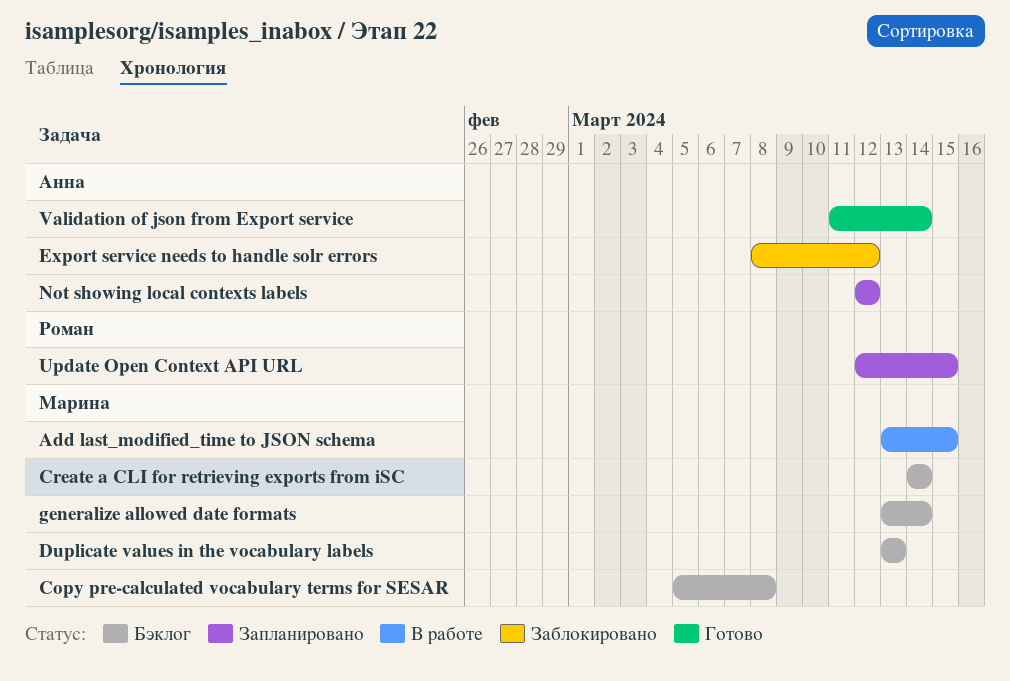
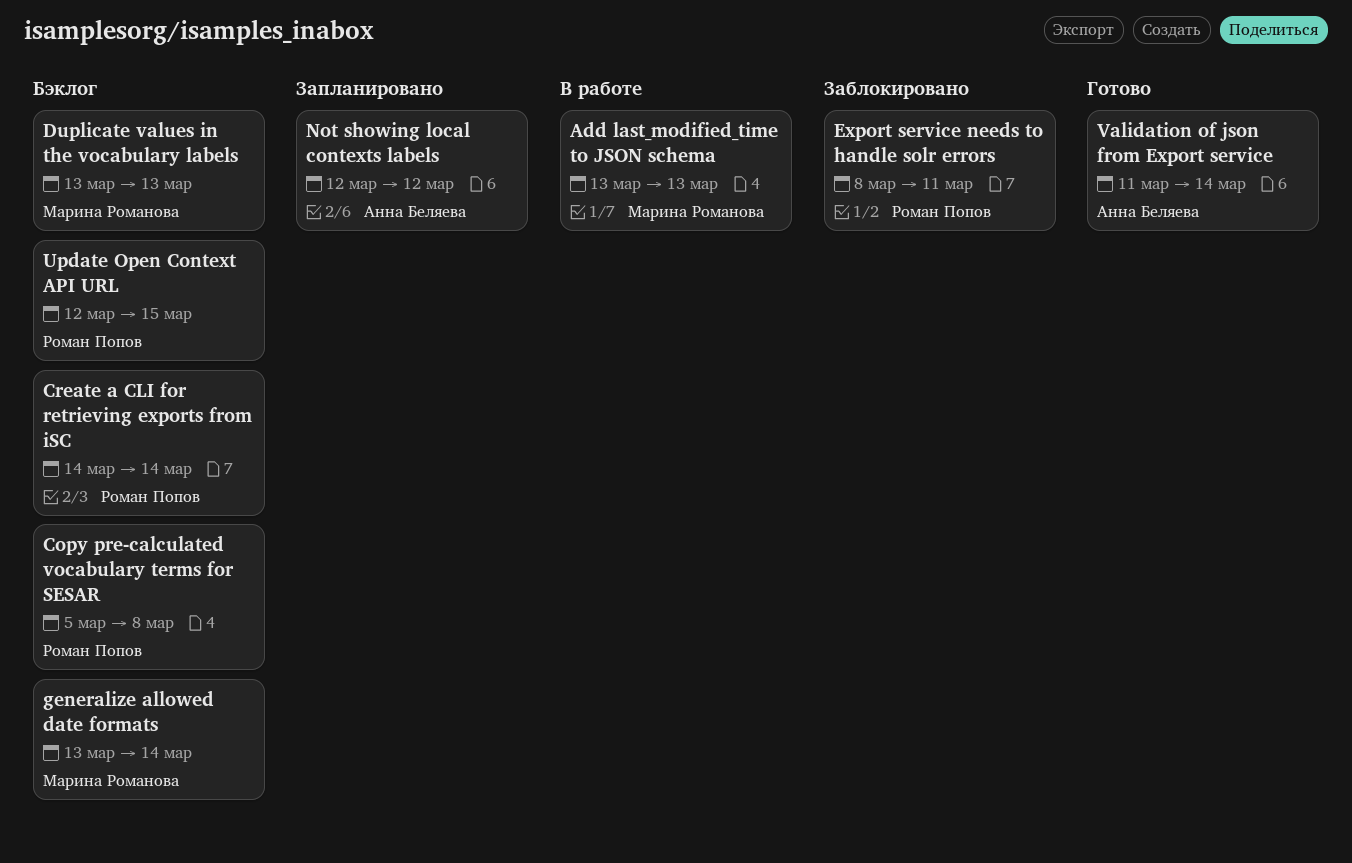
Add last_modified_time to JSON schema, due: Mar 15 -> Mar 13
Copy pre-calculated vocabulary terms for SESAR, owner: Марина Романова -> Роман Попов
Create a CLI for retrieving exports from iSC, owner: Марина Романова -> Роман Попов
Export service needs to handle solr errors, owner: Анна Беляева -> Роман Попов
Export service needs to handle solr errors, due: Mar 12 -> Mar 11
Update Open Context API URL, status: Запланировано -> Бэклог

